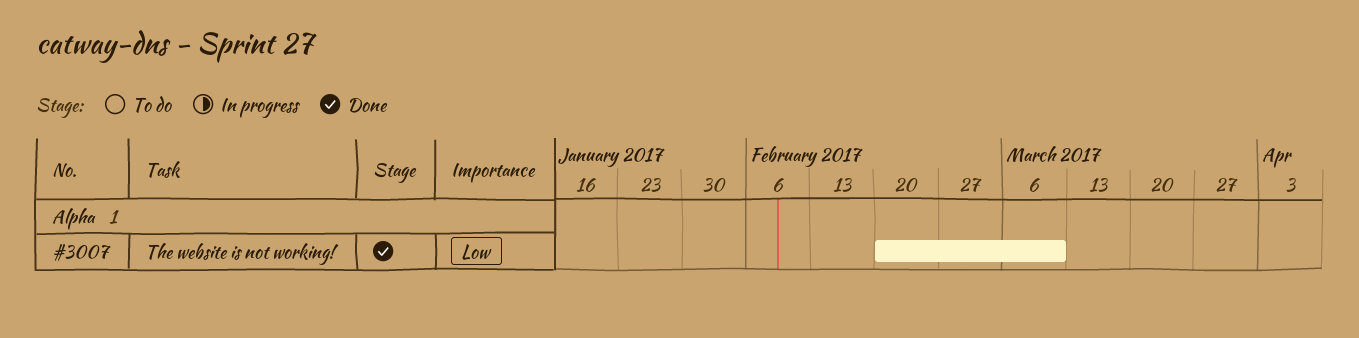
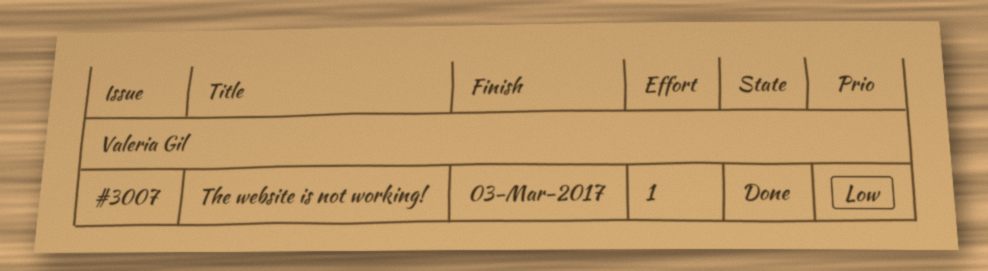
#3007, due: Mar 10 -> Mar 3

